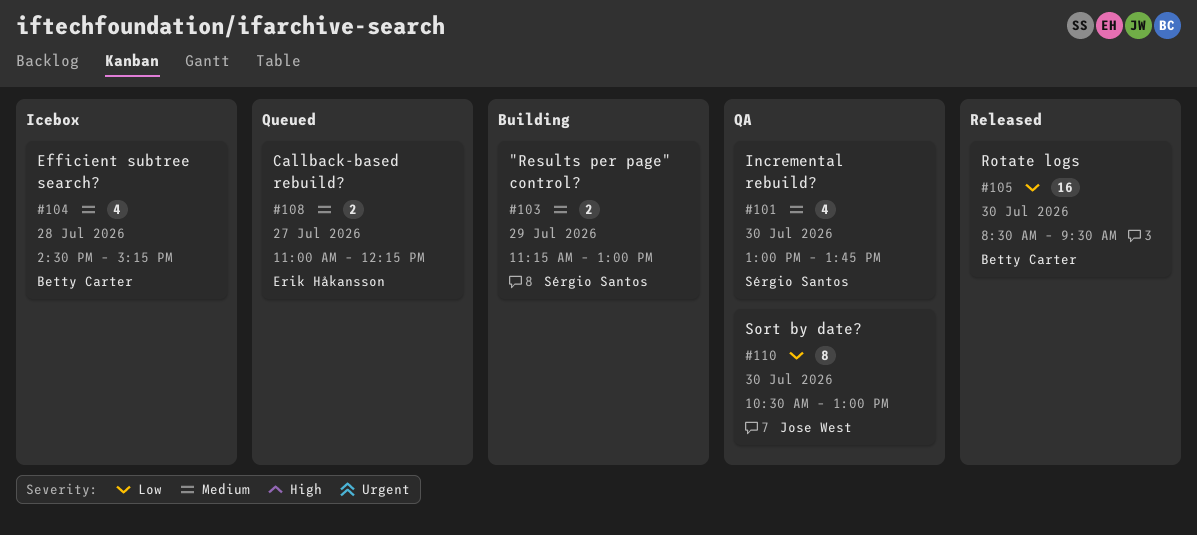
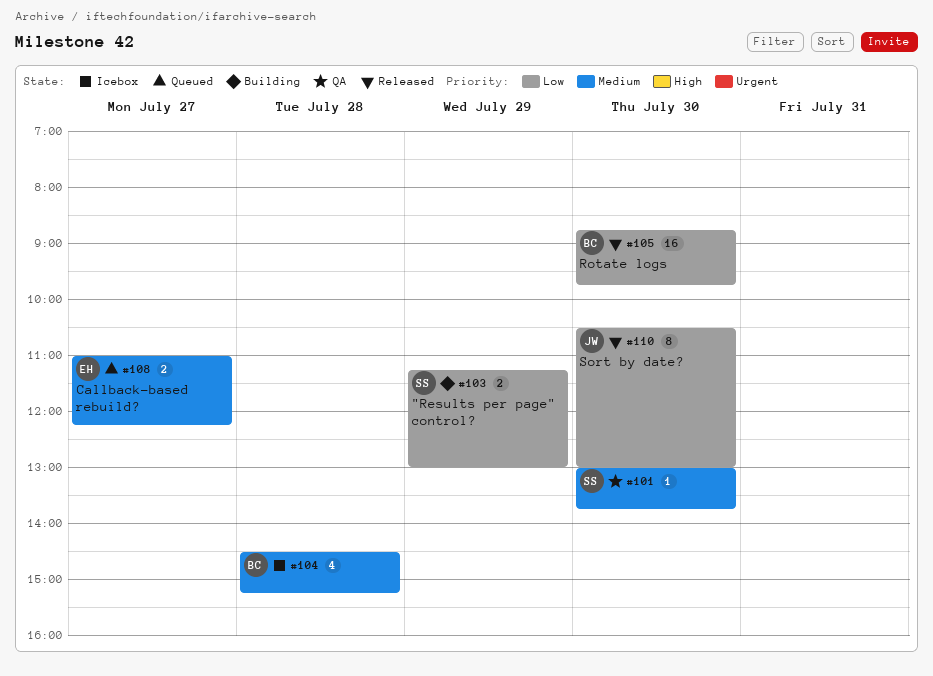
#101, estimate: 4 -> 1
#103, priority: Medium -> Low
#105, begins: 08:30 -> 08:45
#105, ends: 09:30 -> 09:45
#110, status: QA -> Released

